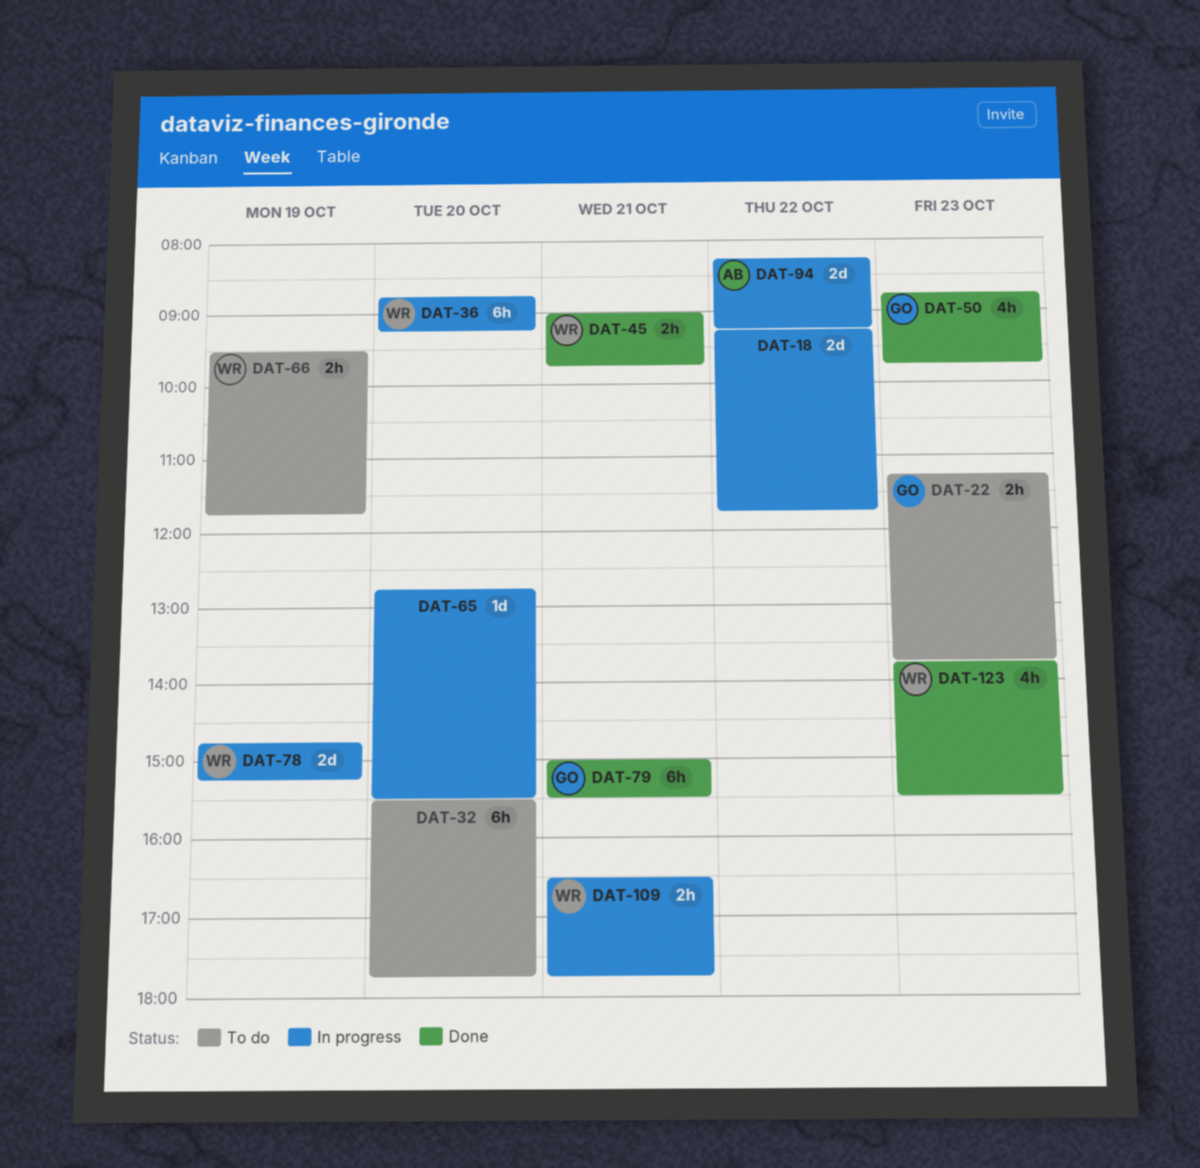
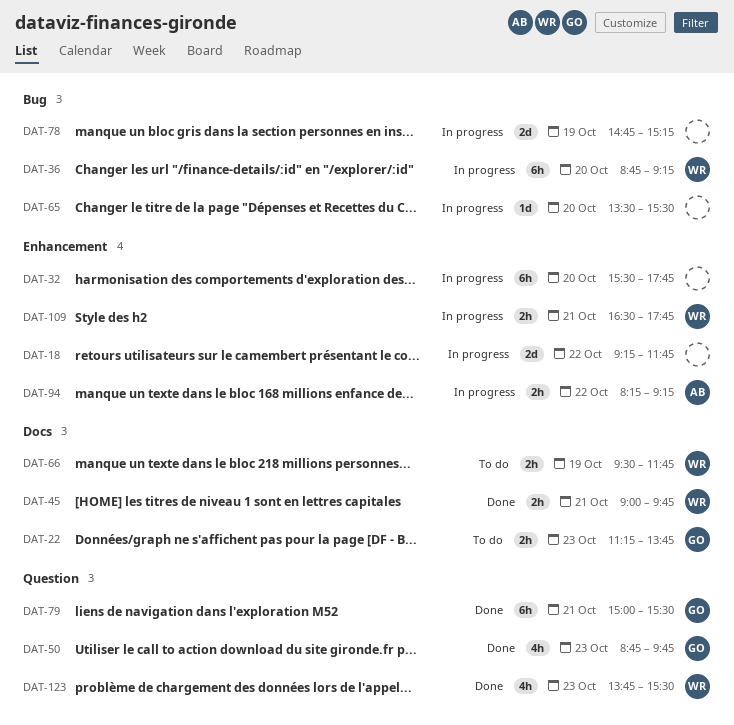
DAT-32, status: To do -> In progress
DAT-65, begins: 12:45 -> 13:30
DAT-78, owner: WR -> none
DAT-94, estimate: 2d -> 2h

